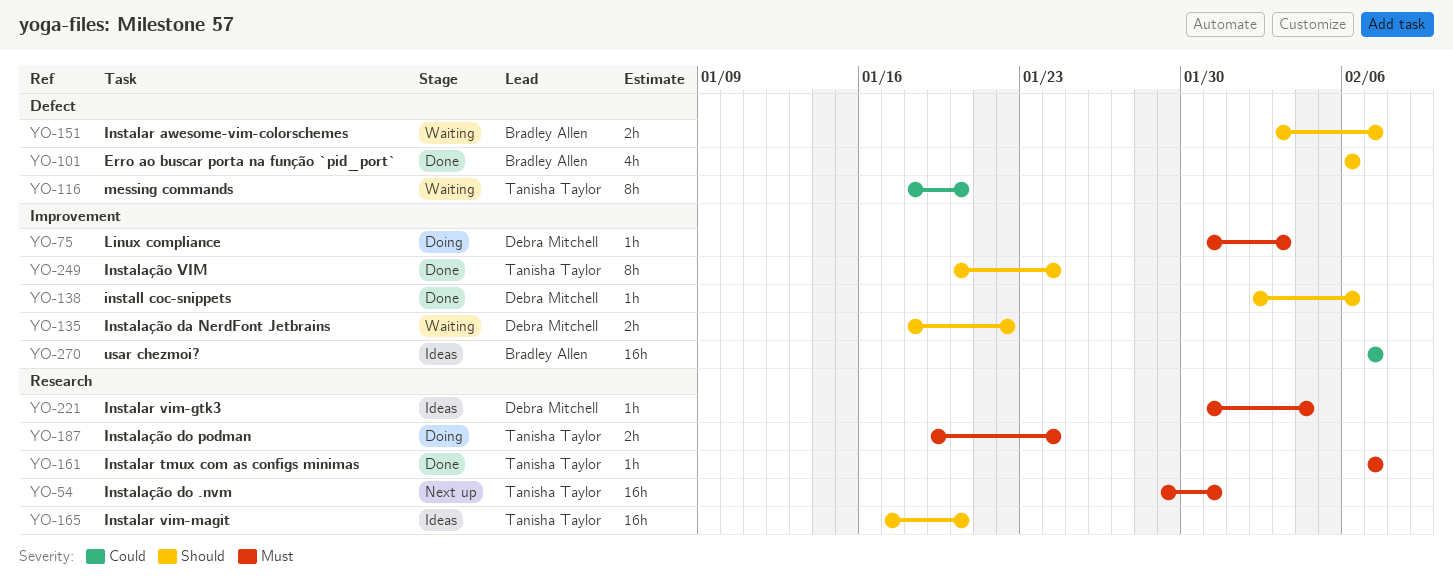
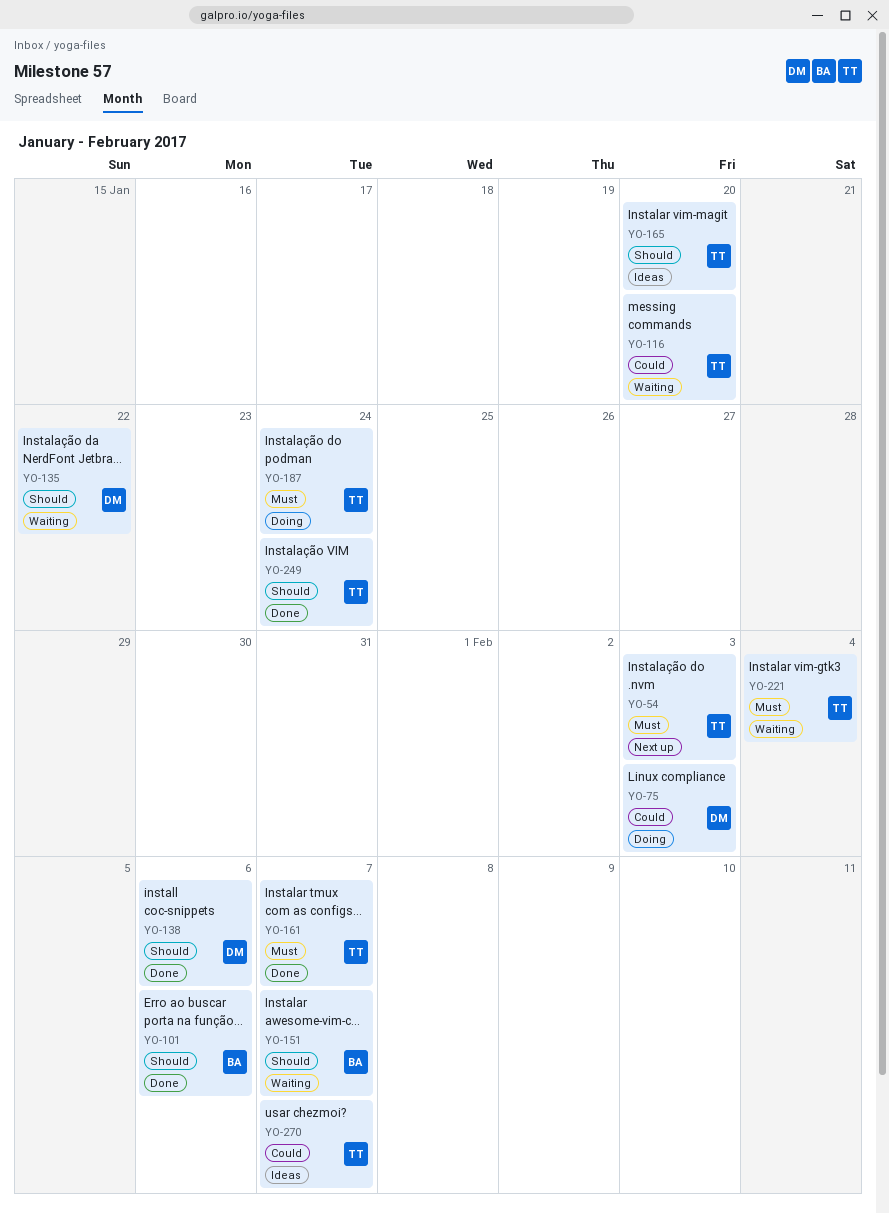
YO-54, due: Jan 31 -> Feb 3
YO-75, priority: Must -> Could
YO-221, status: Ideas -> Waiting
YO-221, owner: Debra Mitchell -> Tanisha Taylor
YO-270, owner: Bradley Allen -> Tanisha Taylor

